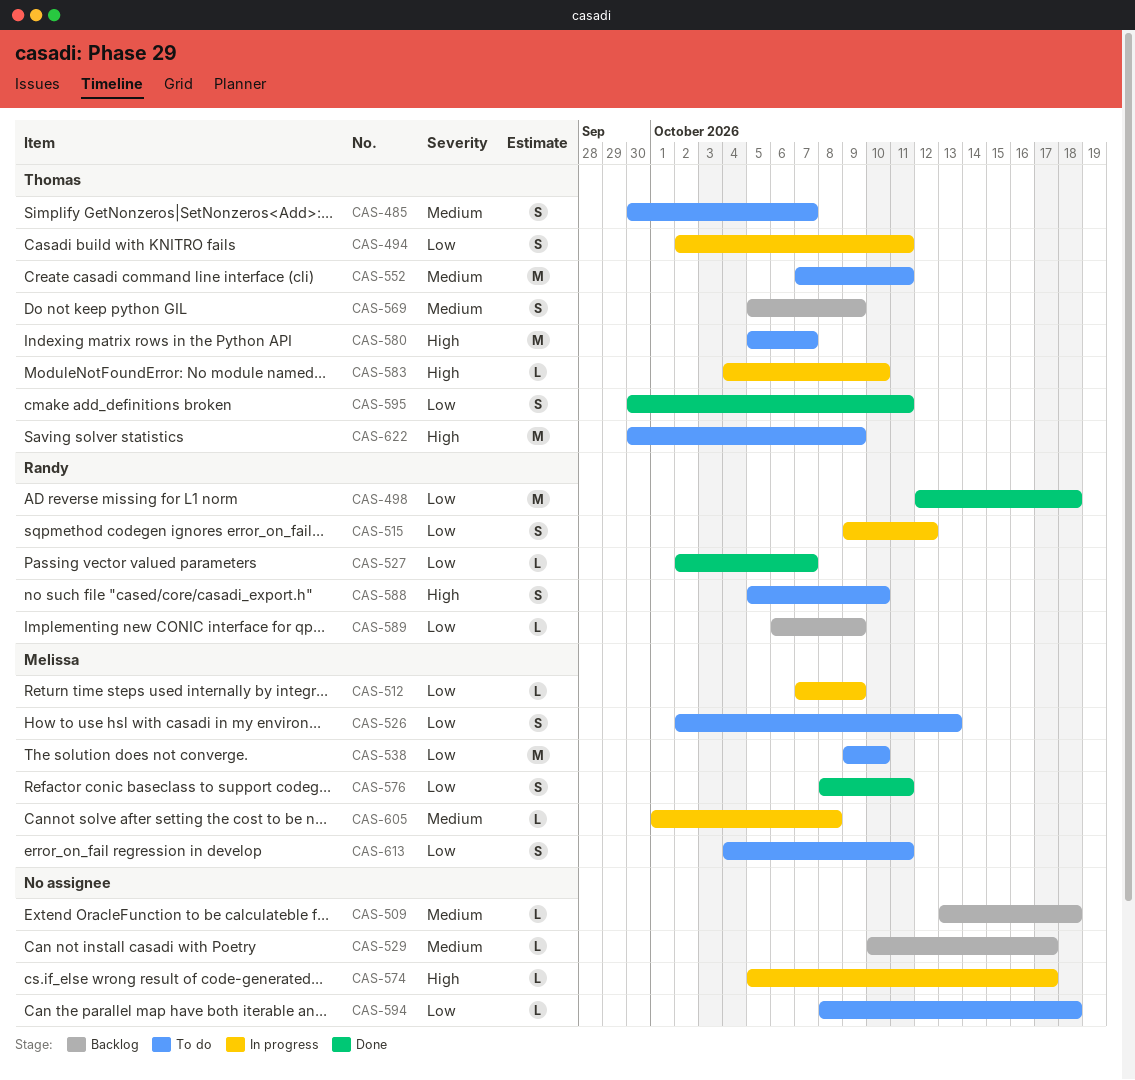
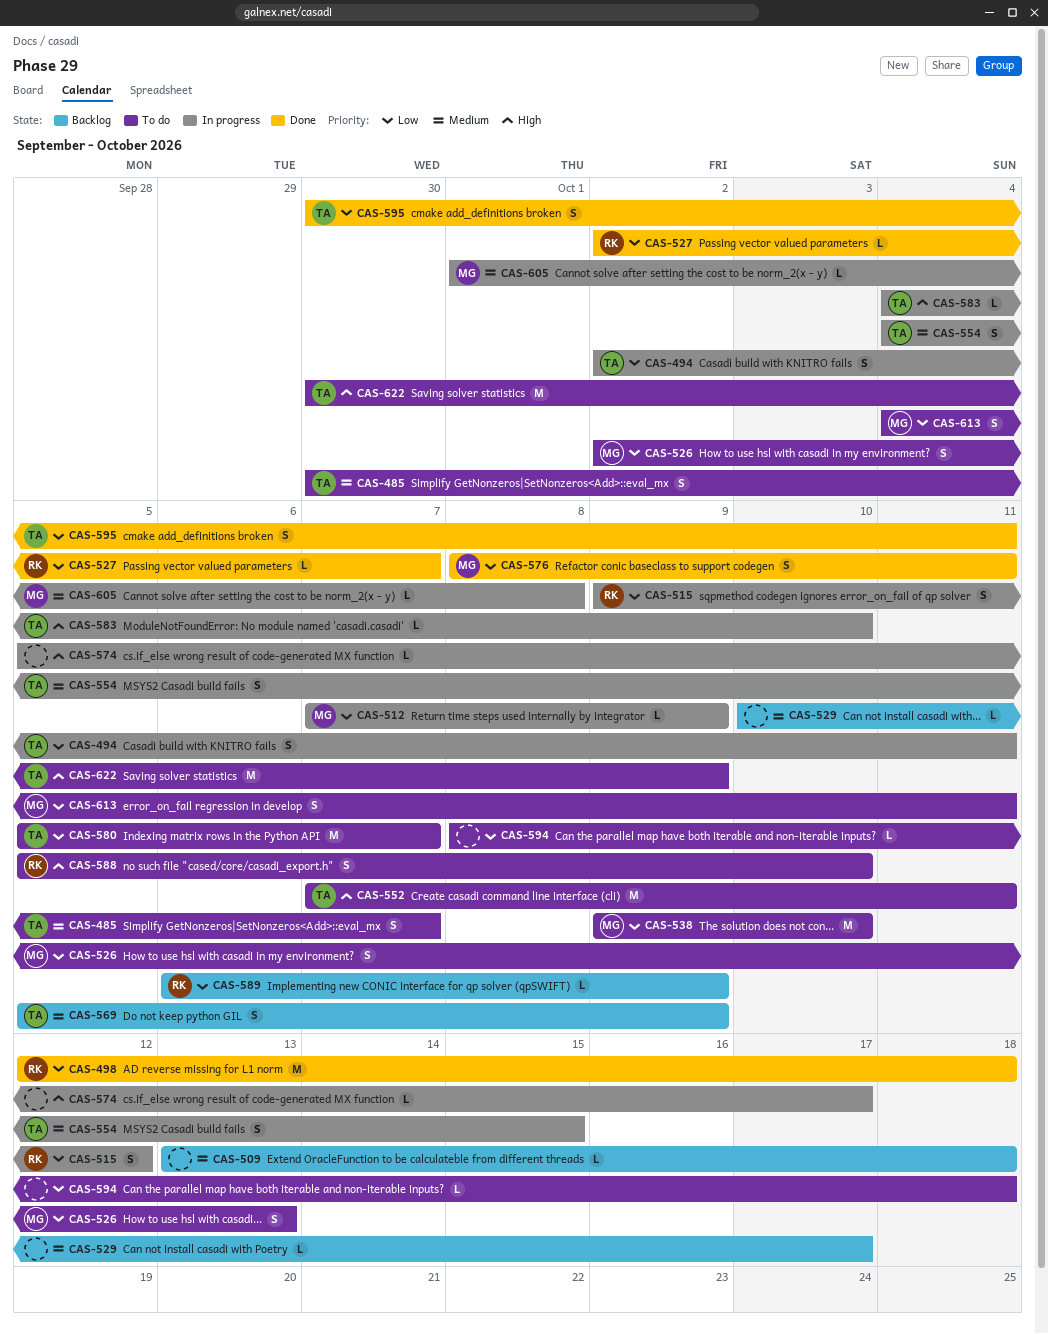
CAS-552, priority: Medium -> High
CAS-554: none -> present
CAS-580, priority: High -> Low

